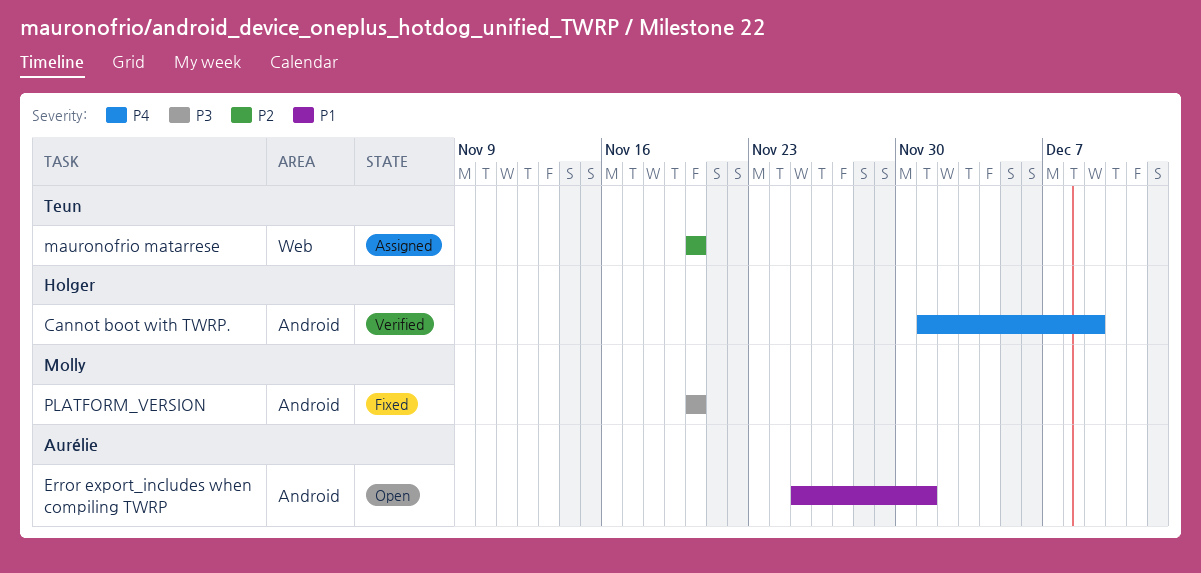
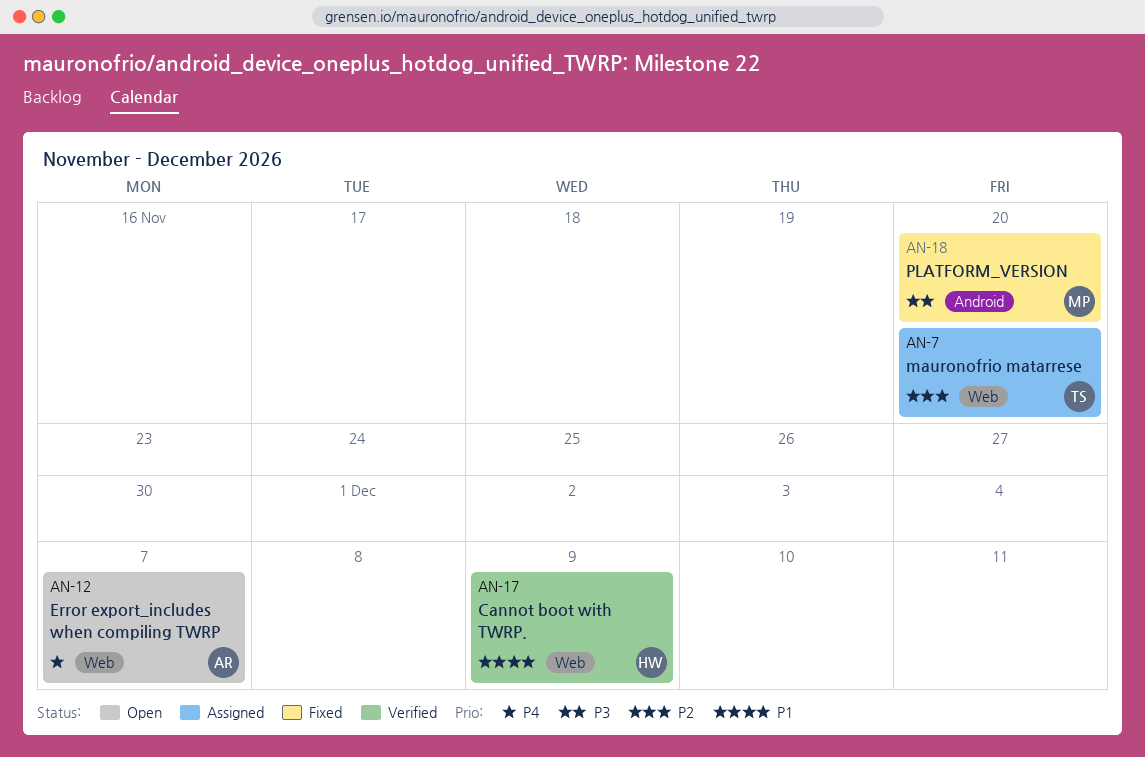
Cannot boot with TWRP., priority: P4 -> P1
Cannot boot with TWRP., label: Android -> Web
Error export_includes when compiling TWRP, priority: P1 -> P4
Error export_includes when compiling TWRP, label: Android -> Web
Error export_includes when compiling TWRP, due: Dec 1 -> Dec 7

